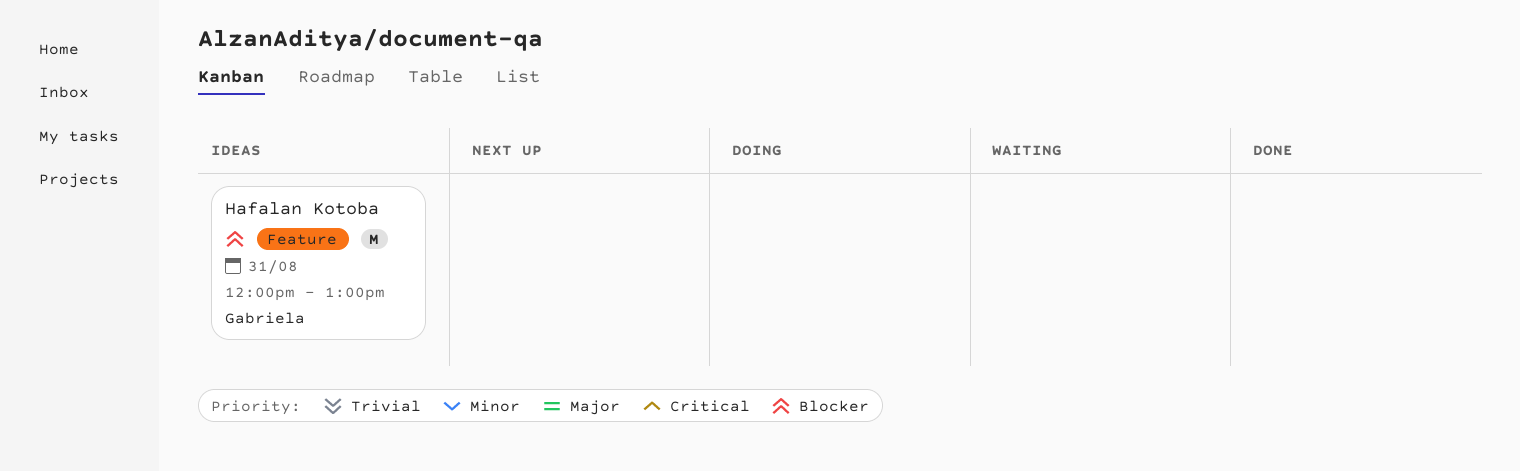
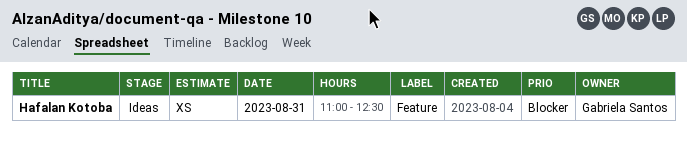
Hafalan Kotoba, estimate: M -> XS
Hafalan Kotoba, begins: 12:00 -> 11:00
Hafalan Kotoba, ends: 13:00 -> 12:30

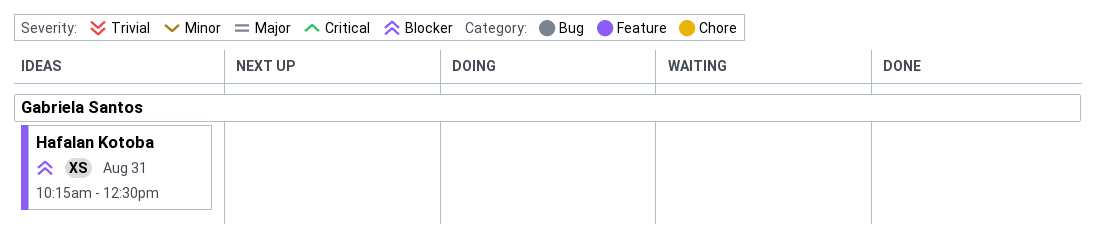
Hafalan Kotoba, begins: 11:00 -> 10:15

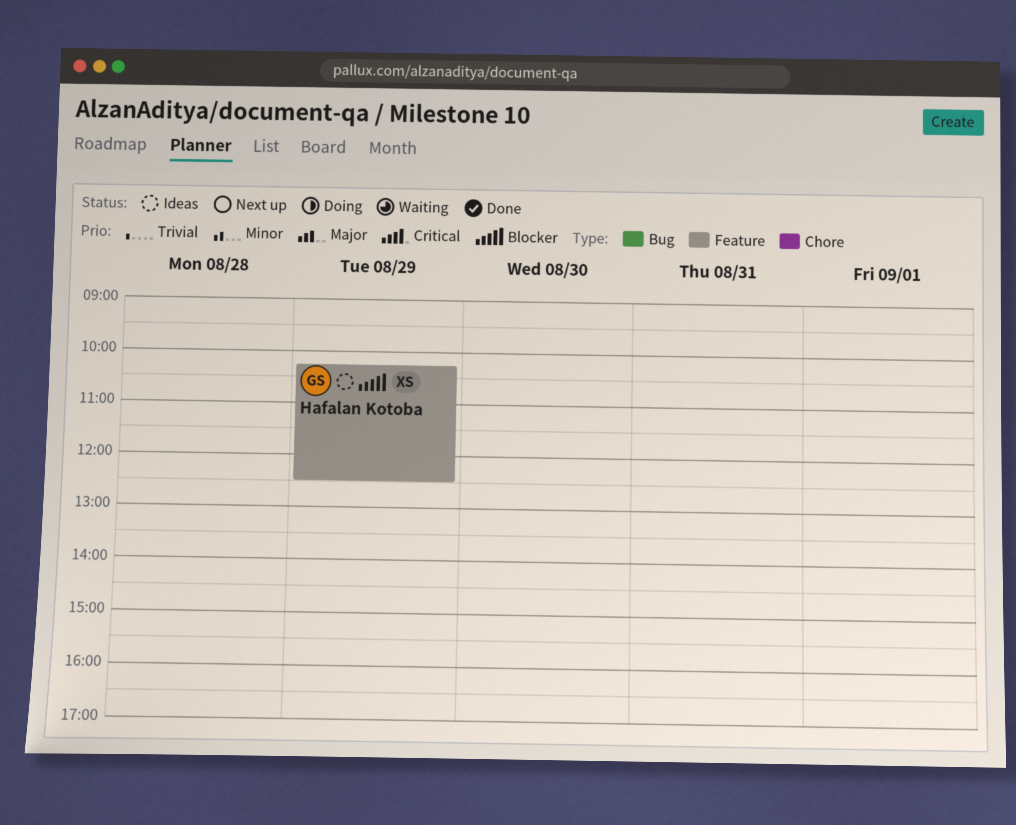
Hafalan Kotoba, day: Aug 31 -> Aug 29

